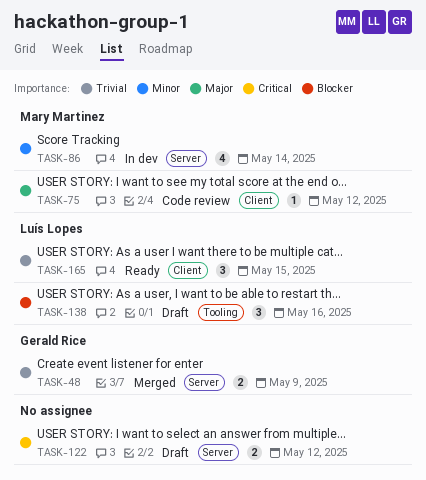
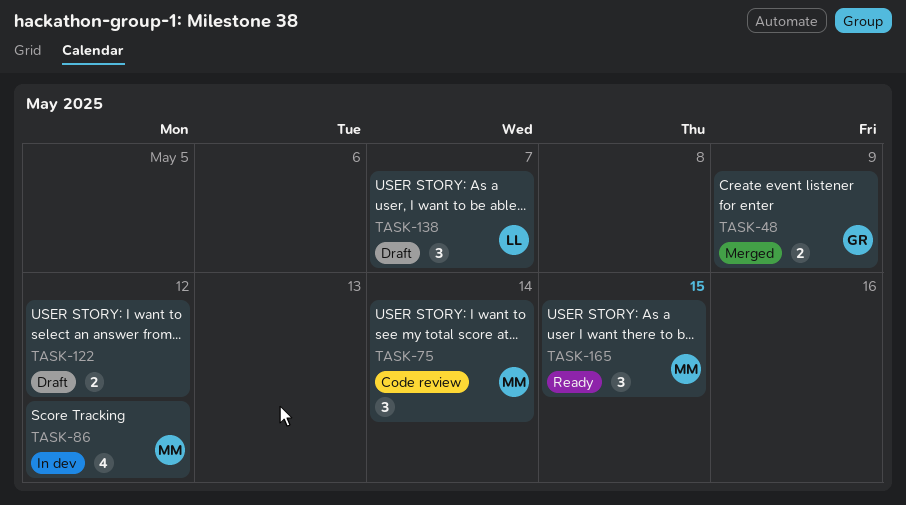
TASK-75, estimate: 1 -> 3
TASK-75, due: May 12 -> May 14
TASK-86, due: May 14 -> May 12
TASK-138, due: May 16 -> May 7
TASK-165, owner: Luís Lopes -> Mary Martinez

